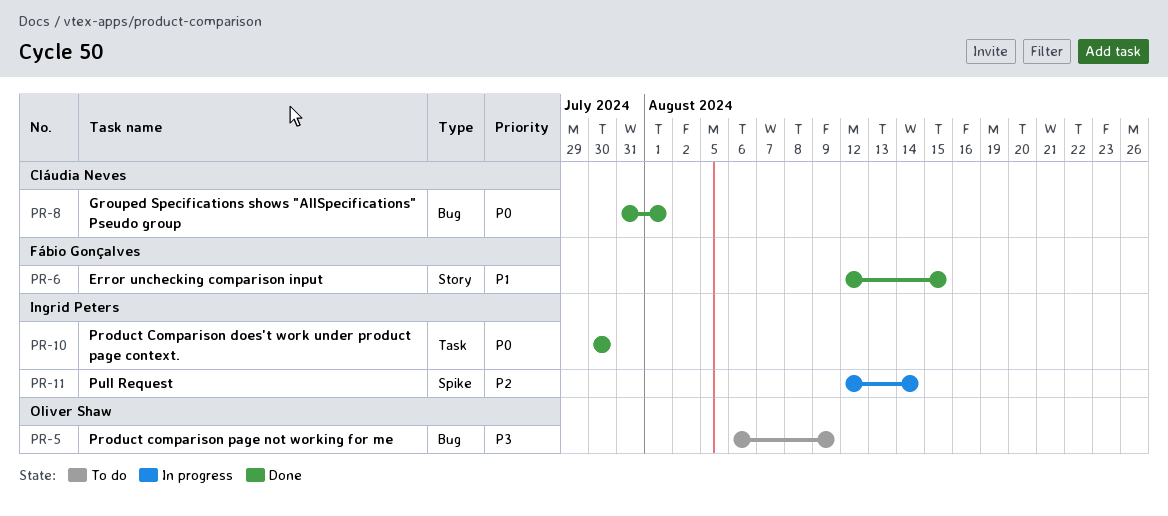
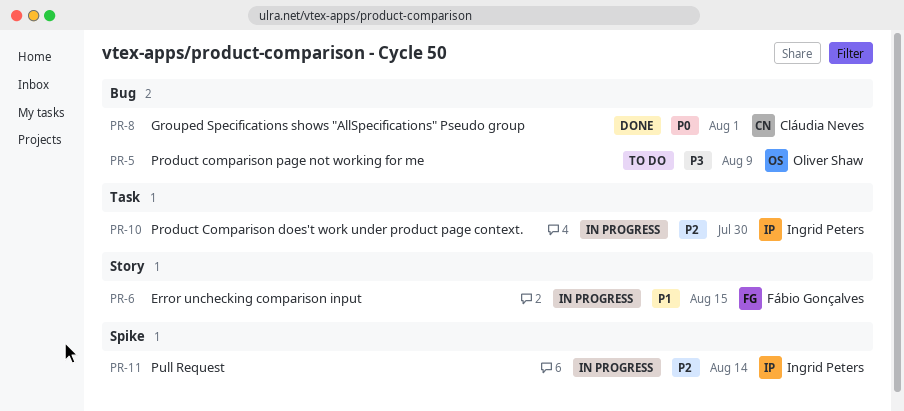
PR-6, status: Done -> In progress
PR-10, status: Done -> In progress
PR-10, priority: P0 -> P2

